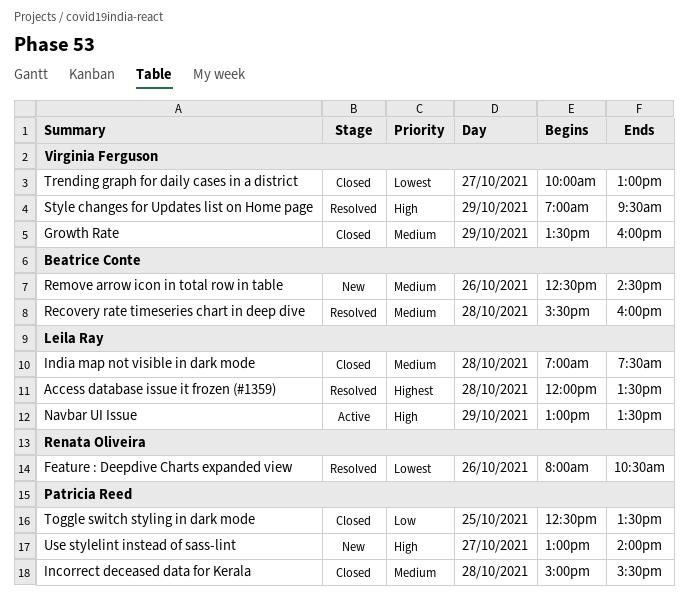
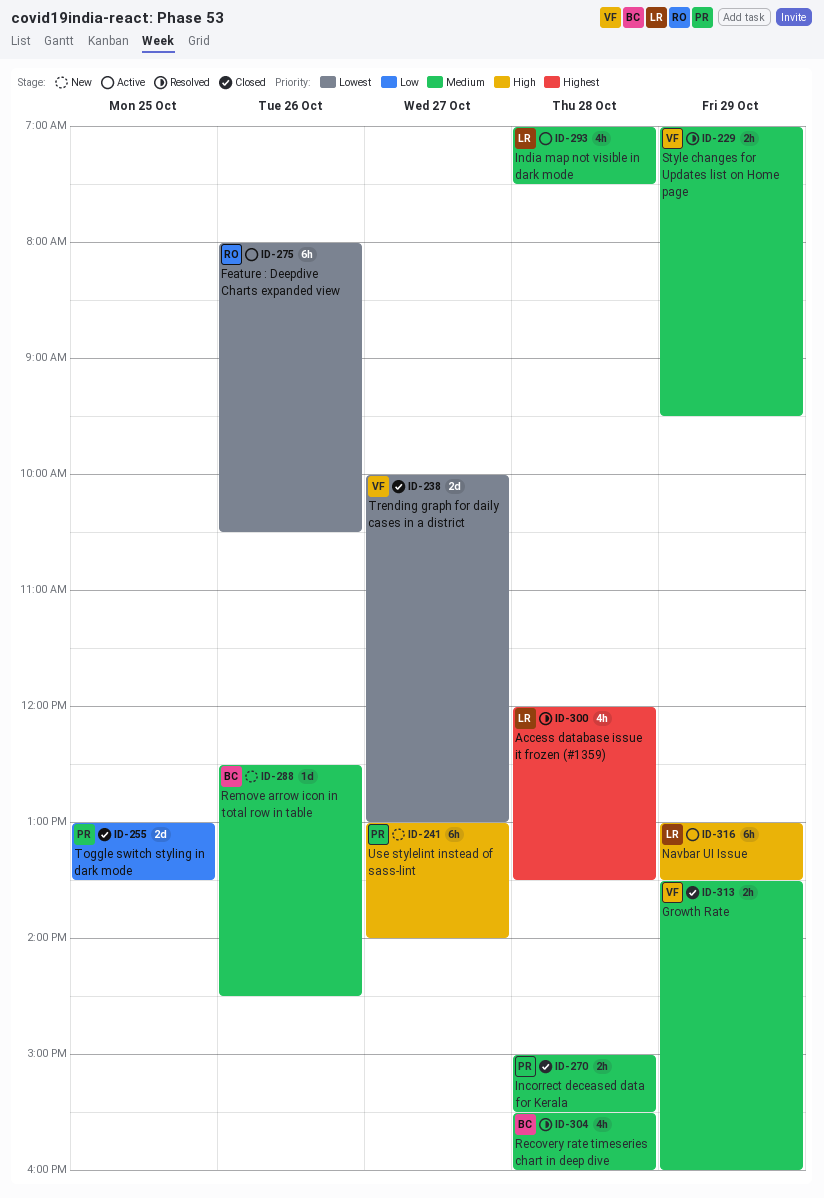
Feature : Deepdive Charts expanded view, status: Resolved -> Active
India map not visible in dark mode, status: Closed -> Active
Style changes for Updates list on Home page, priority: High -> Medium
Toggle switch styling in dark mode, begins: 12:30 -> 13:00

